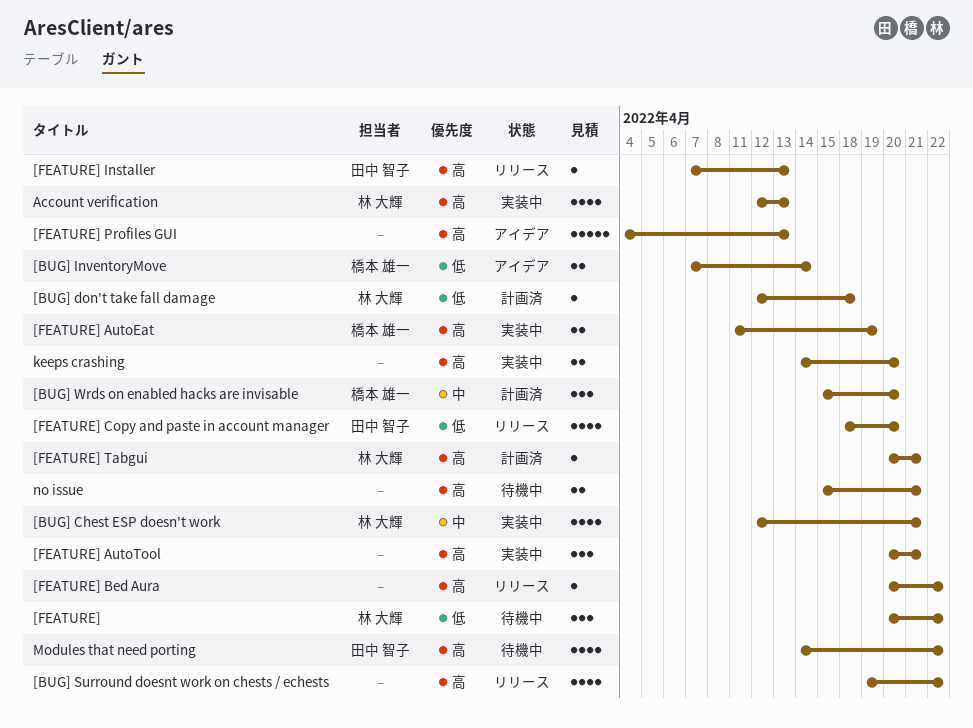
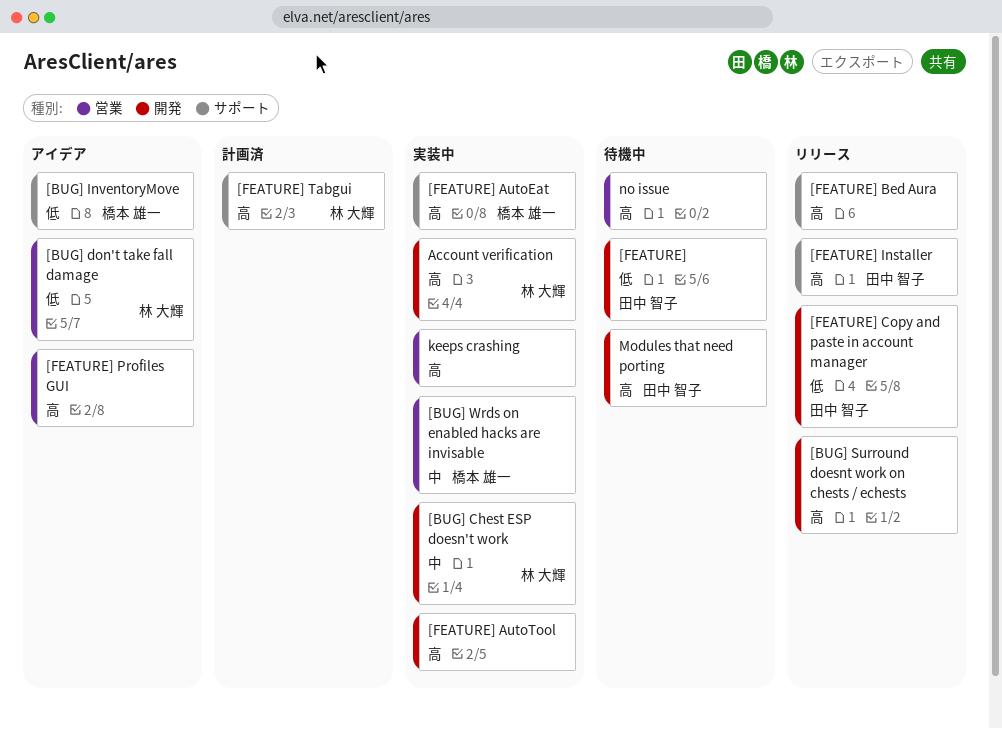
[BUG] don't take fall damage, status: 計画済 -> アイデア
[BUG] Wrds on enabled hacks are invisable, status: 計画済 -> 実装中
[FEATURE], owner: 林 大輝 -> 田中 智子

